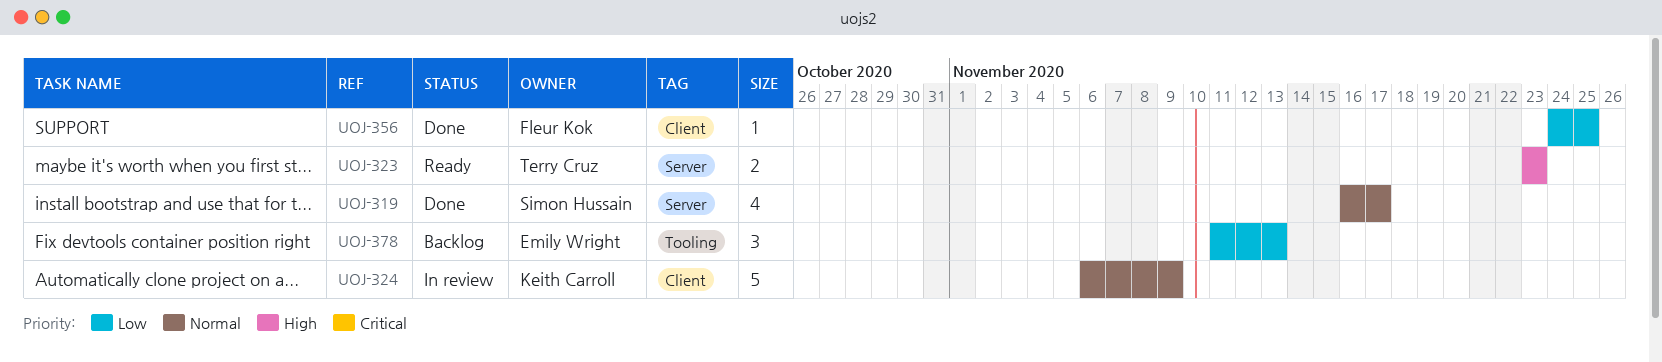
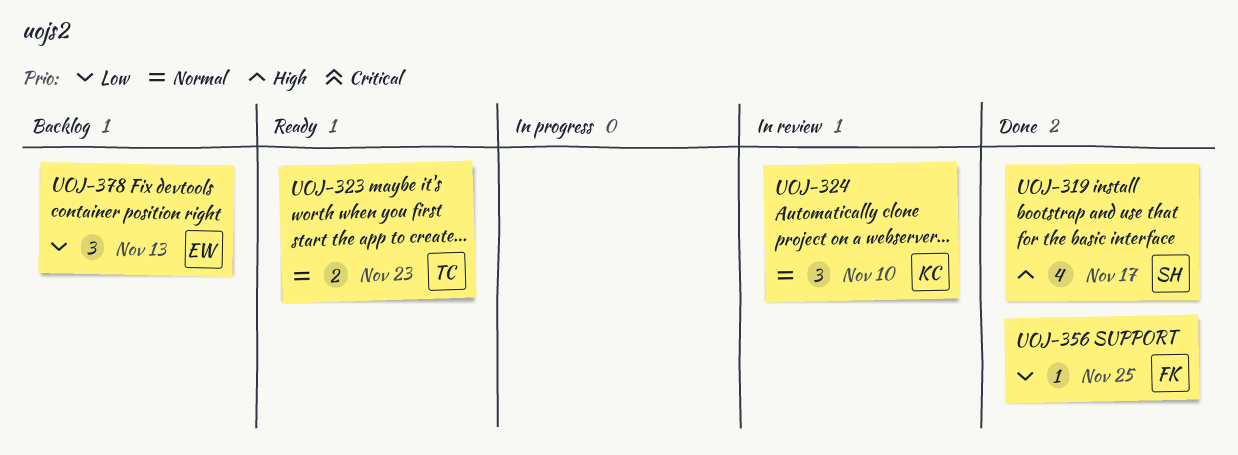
UOJ-319, priority: Normal -> High
UOJ-323, priority: High -> Normal
UOJ-324, estimate: 5 -> 3
UOJ-324, due: Nov 9 -> Nov 10

